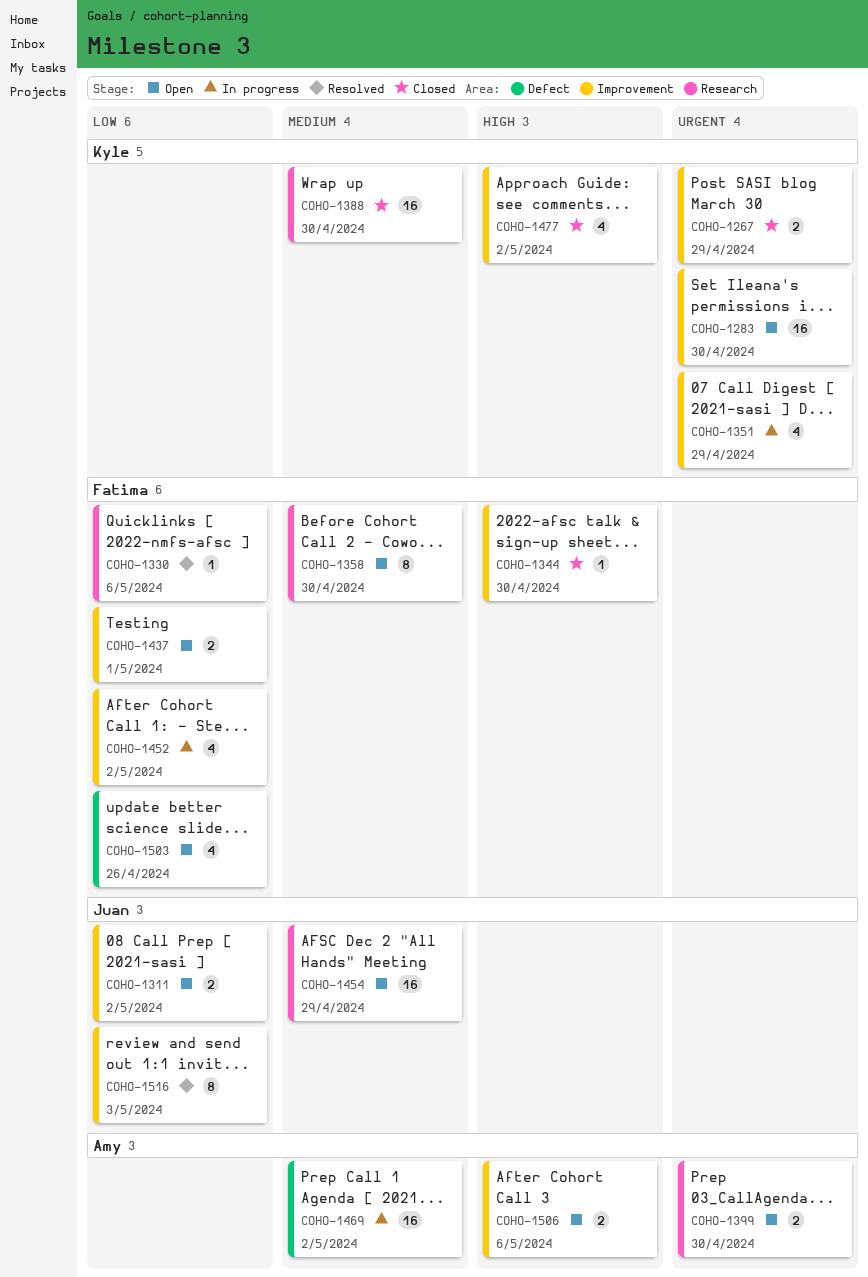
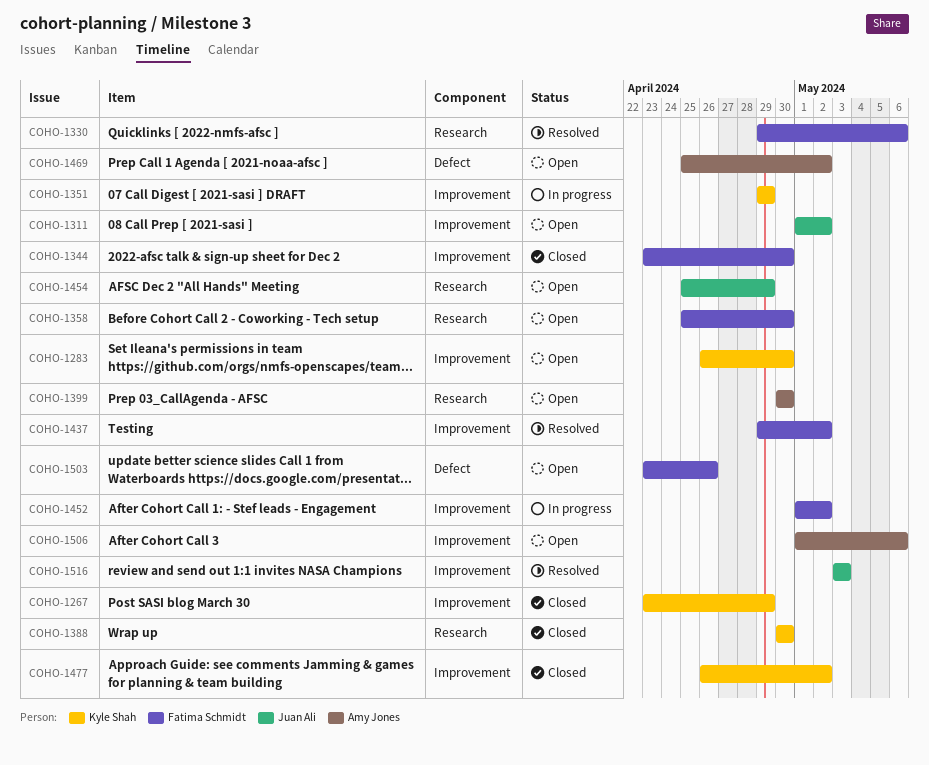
COHO-1437, status: Open -> Resolved
COHO-1437, due: May 1 -> May 2
COHO-1469, status: In progress -> Open

